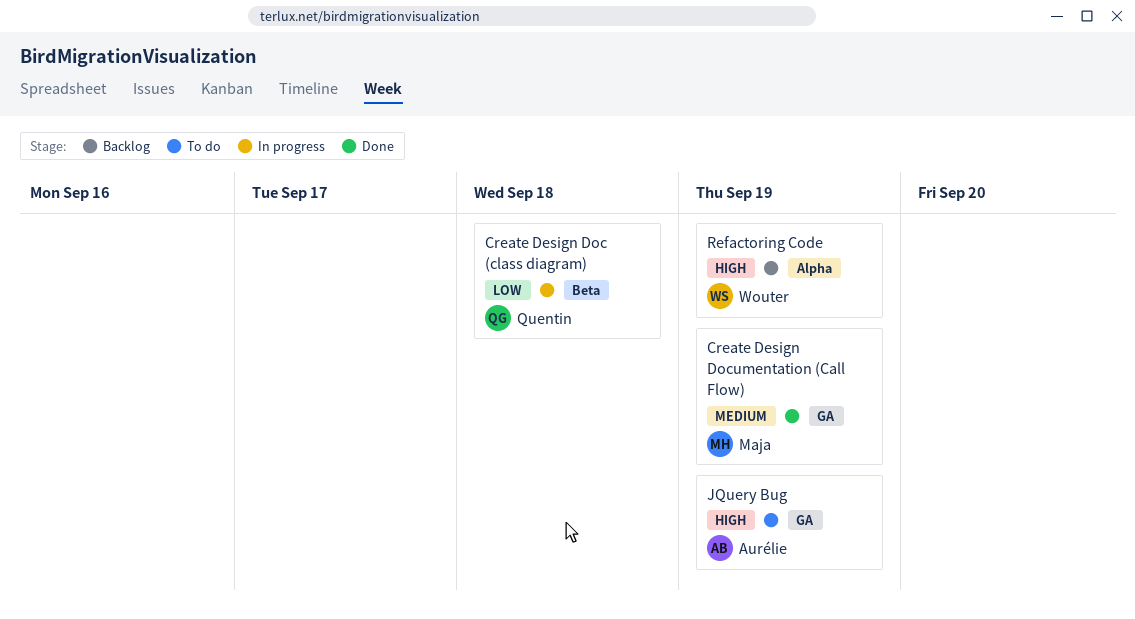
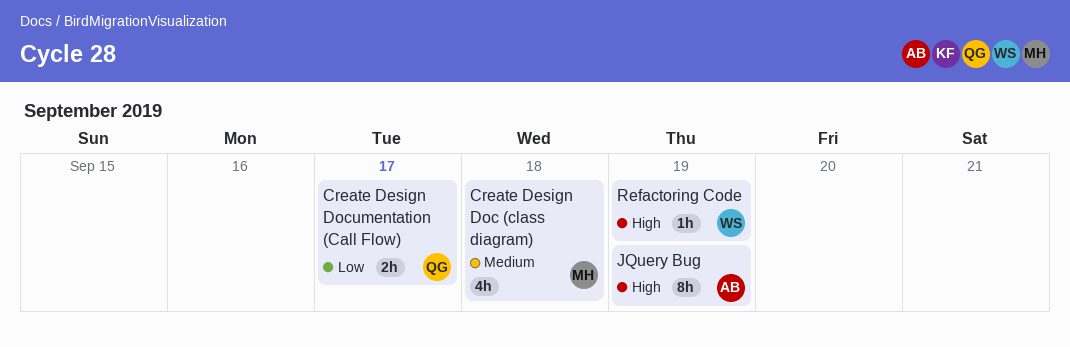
Create Design Doc (class diagram), owner: Quentin -> Maja
Create Design Doc (class diagram), priority: Low -> Medium
Create Design Documentation (Call Flow), owner: Maja -> Quentin
Create Design Documentation (Call Flow), priority: Medium -> Low
Create Design Documentation (Call Flow), due: Sep 19 -> Sep 17

